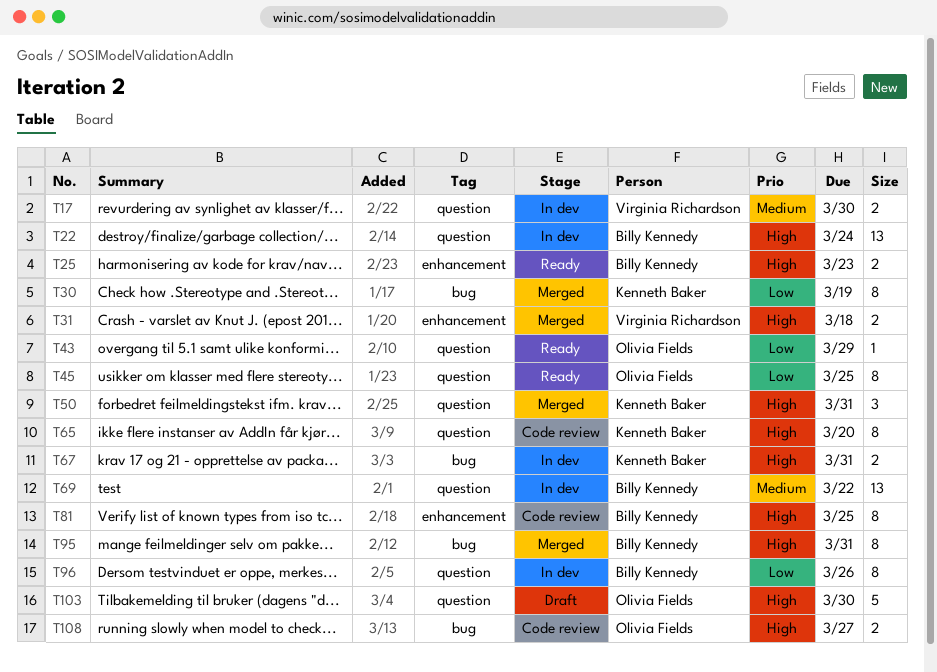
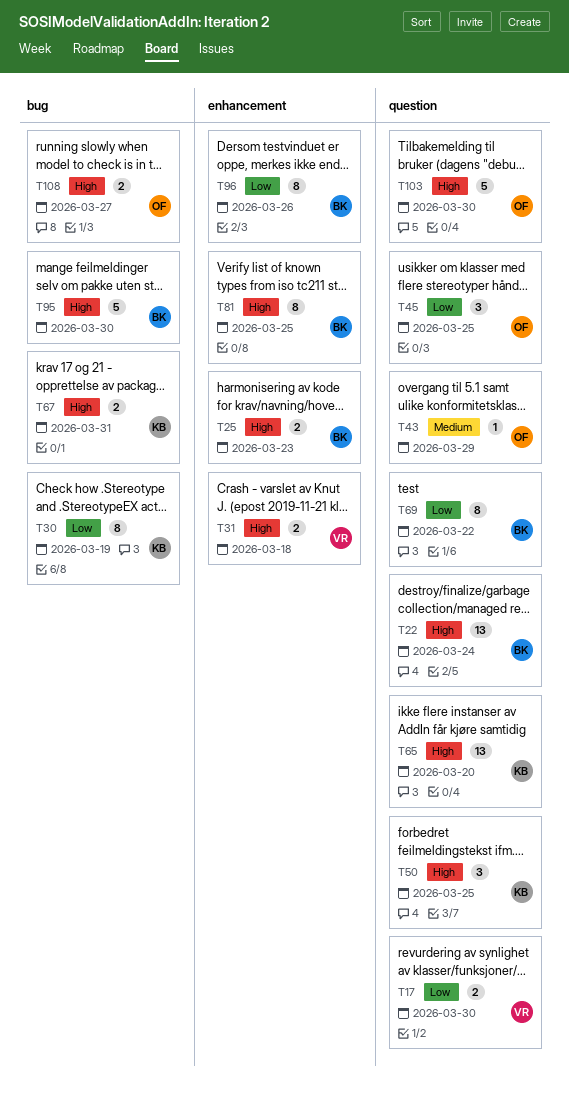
T17, priority: Medium -> Low
T43, priority: Low -> Medium
T45, estimate: 8 -> 3
T50, due: Mar 31 -> Mar 25
T65, estimate: 8 -> 13
T69, priority: Medium -> Low
T69, estimate: 13 -> 8
T95, estimate: 8 -> 5
T95, due: Mar 31 -> Mar 30
T96, label: question -> enhancement

